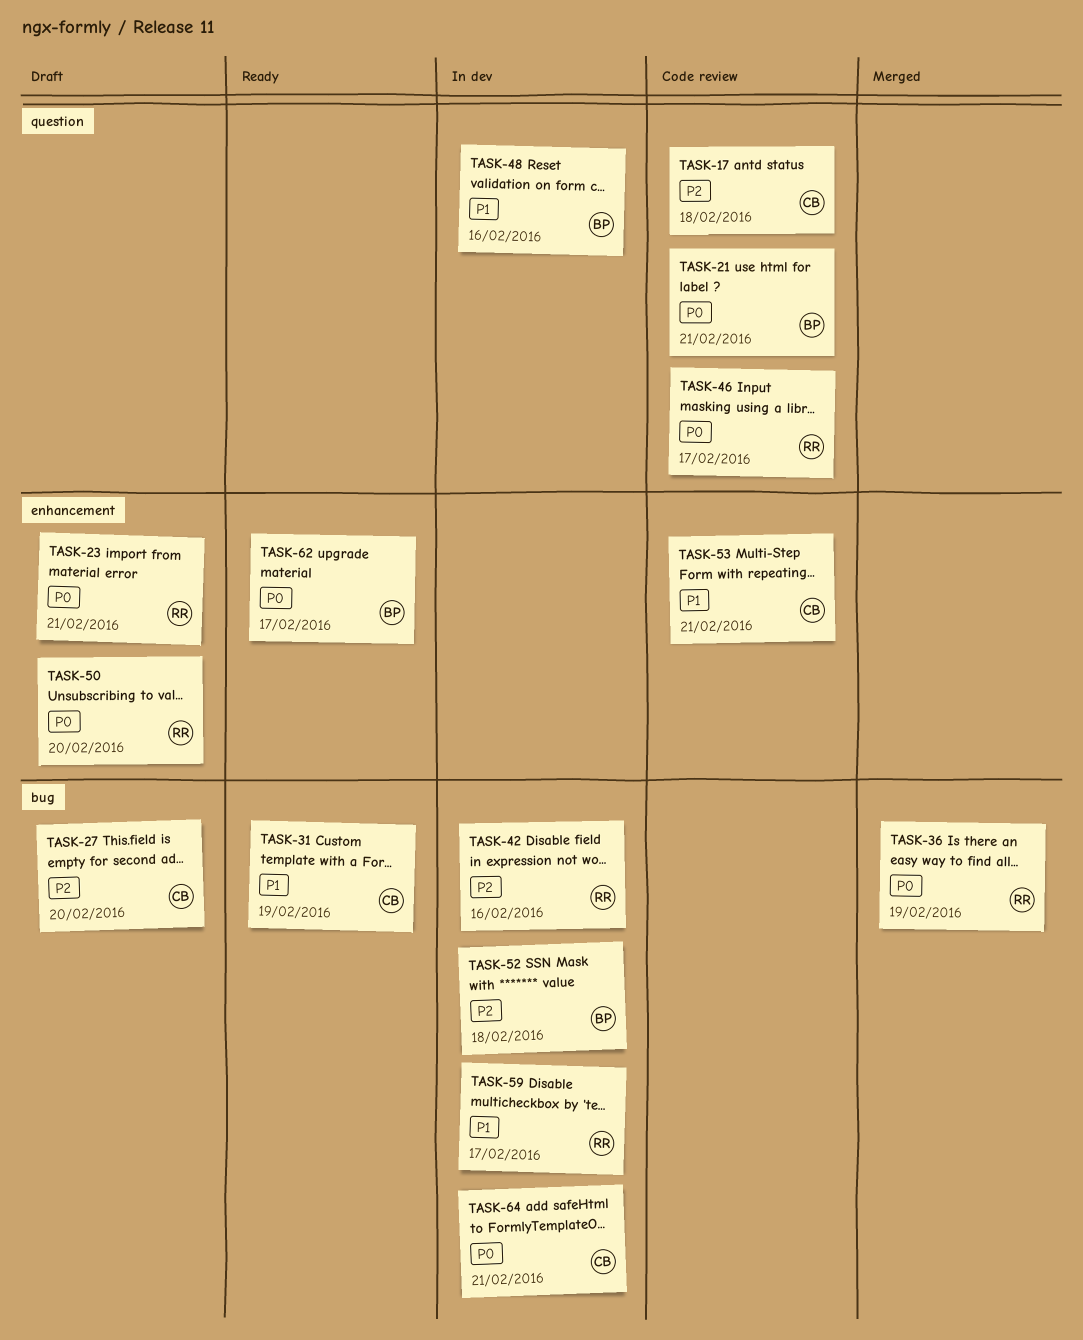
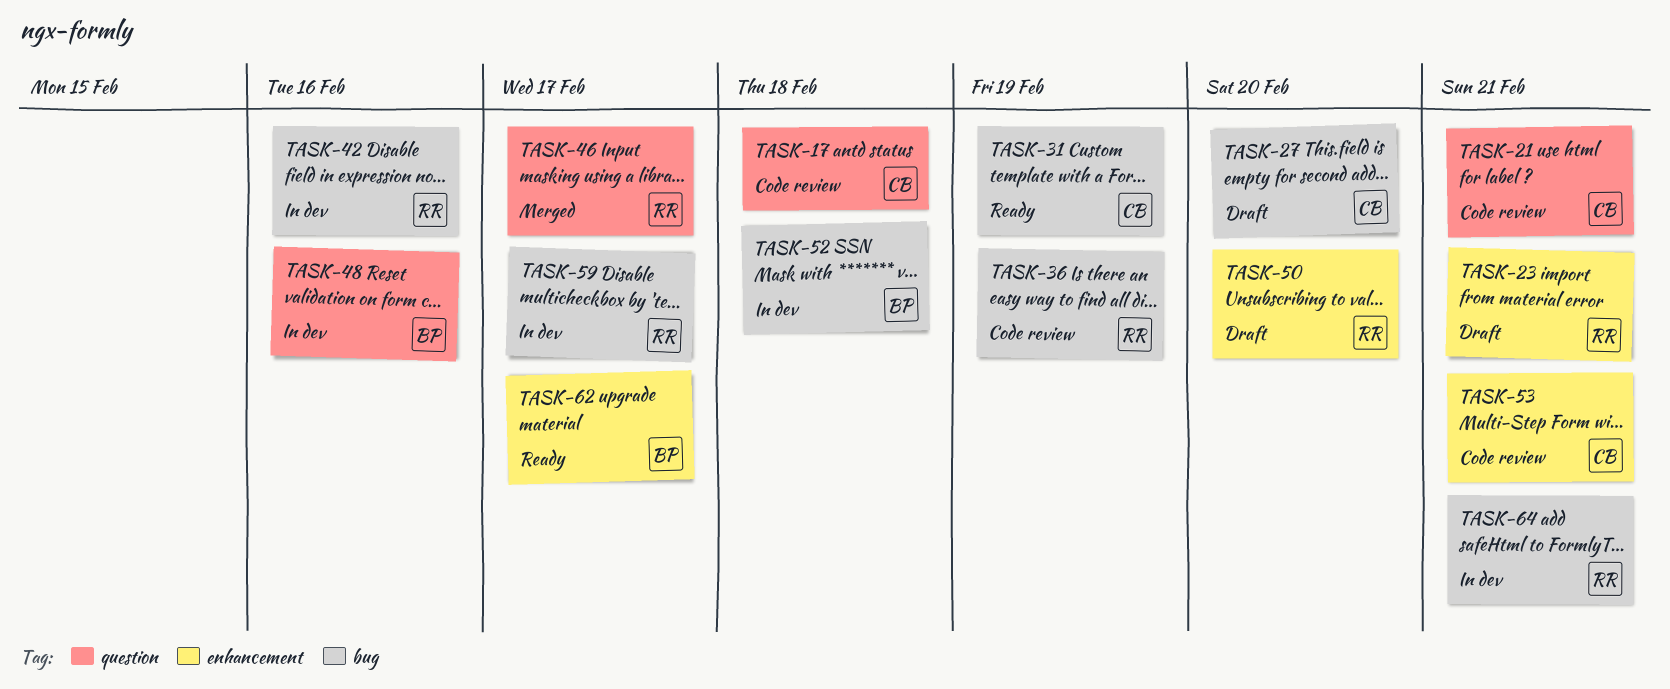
TASK-21, owner: BP -> CB
TASK-36, status: Merged -> Code review
TASK-46, status: Code review -> Merged
TASK-64, owner: CB -> RR

